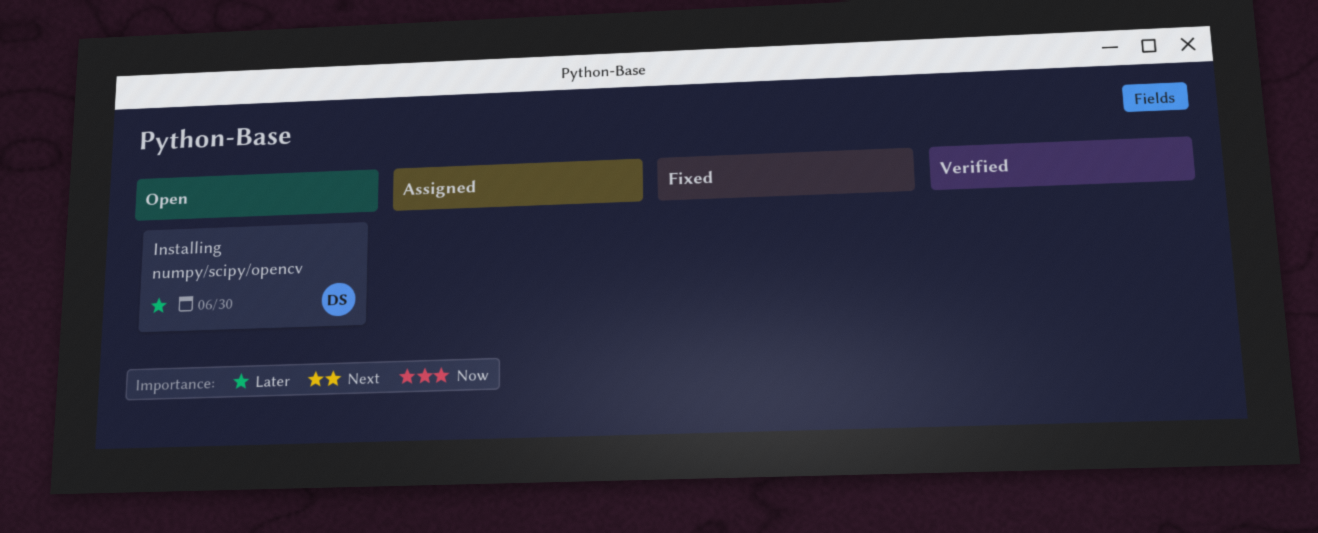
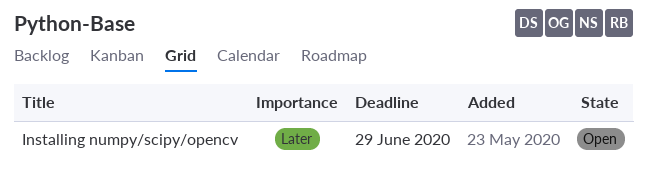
Installing numpy/scipy/opencv, due: Jun 30 -> Jun 29

